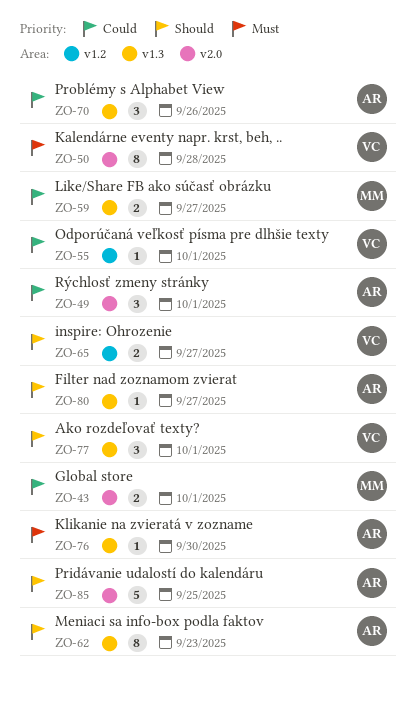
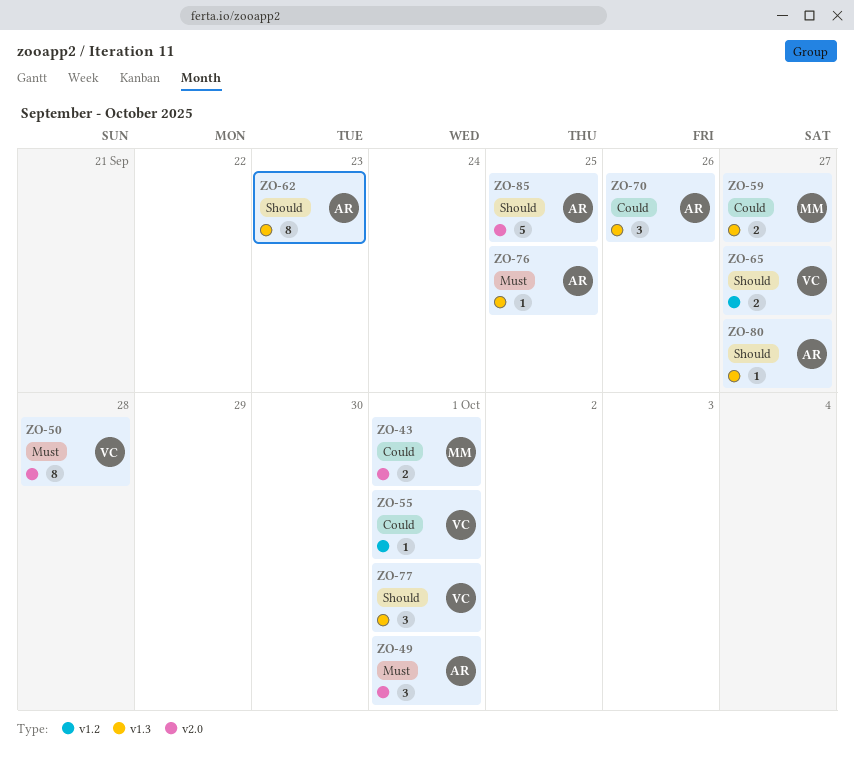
ZO-49, priority: Could -> Must
ZO-76, due: Sep 30 -> Sep 25

